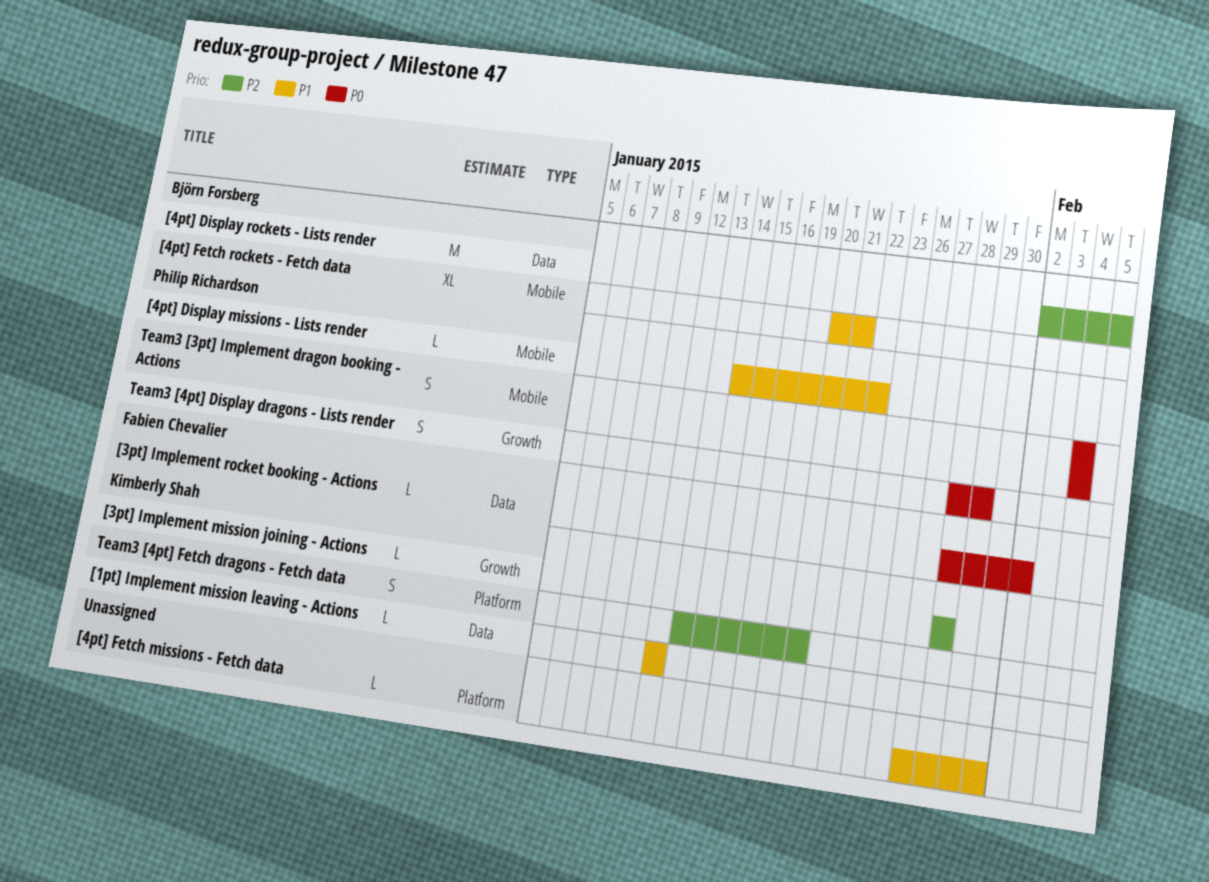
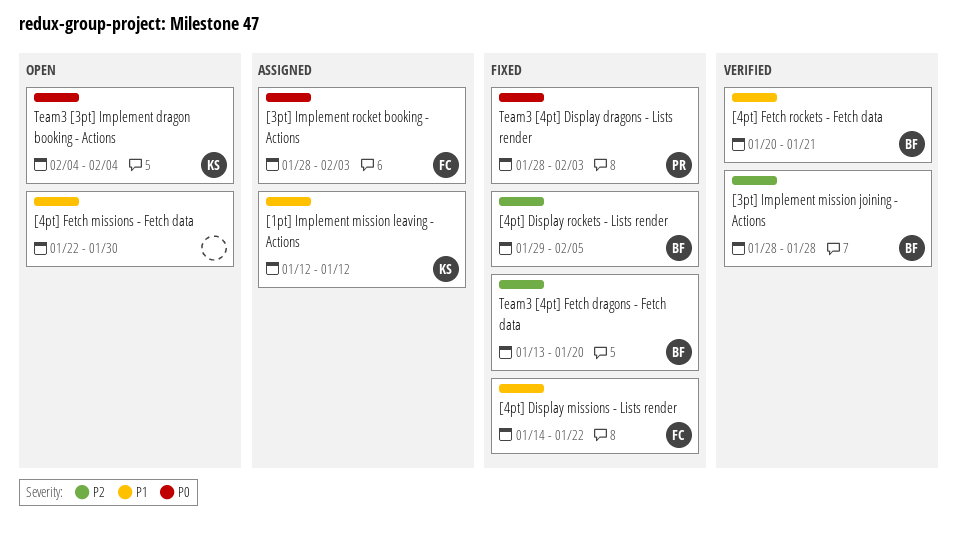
[3pt] Implement mission joining - Actions, owner: Kimberly Shah -> Björn Forsberg
[3pt] Implement rocket booking - Actions, due: Feb 2 -> Feb 3
[4pt] Display missions - Lists render, owner: Philip Richardson -> Fabien Chevalier
[4pt] Display rockets - Lists render, start: Feb 2 -> Jan 29
[4pt] Fetch missions - Fetch data, start: Jan 27 -> Jan 22
Team3 [3pt] Implement dragon booking - Actions, owner: Philip Richardson -> Kimberly Shah
Team3 [4pt] Display dragons - Lists render, due: Jan 29 -> Feb 3
Team3 [4pt] Fetch dragons - Fetch data, owner: Kimberly Shah -> Björn Forsberg

